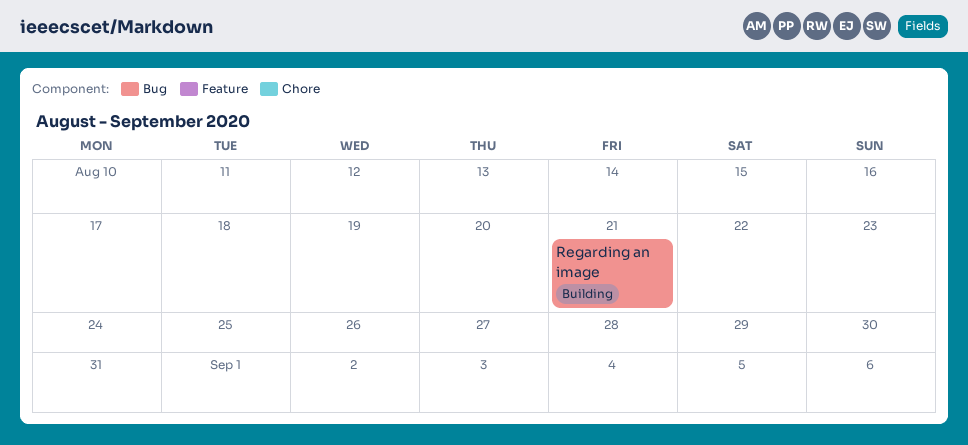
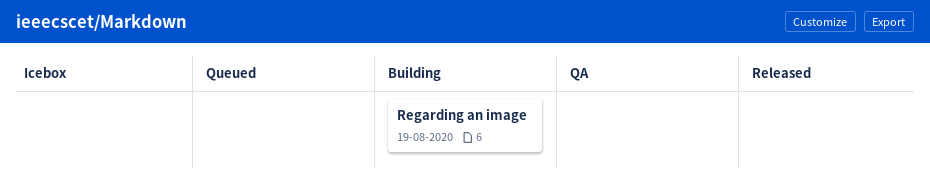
Regarding an image, due: Aug 21 -> Aug 19

